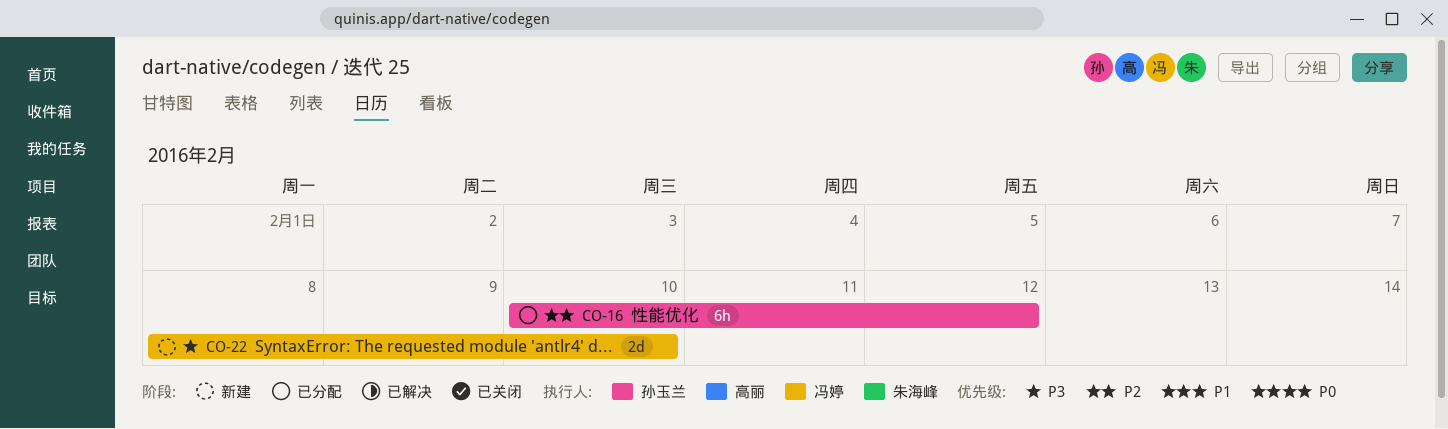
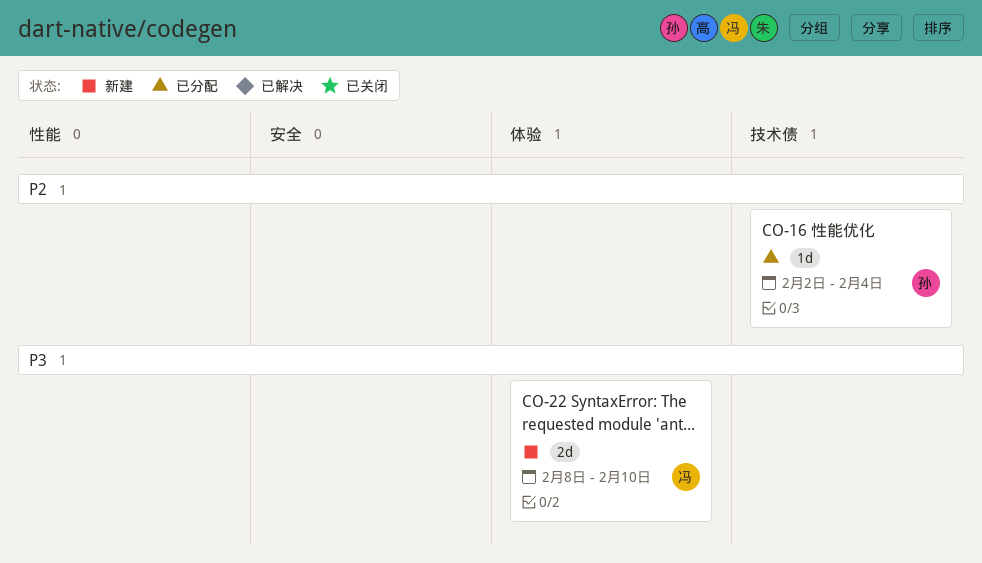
CO-16, estimate: 6h -> 1d
CO-16, start: Feb 10 -> Feb 2
CO-16, due: Feb 12 -> Feb 4

